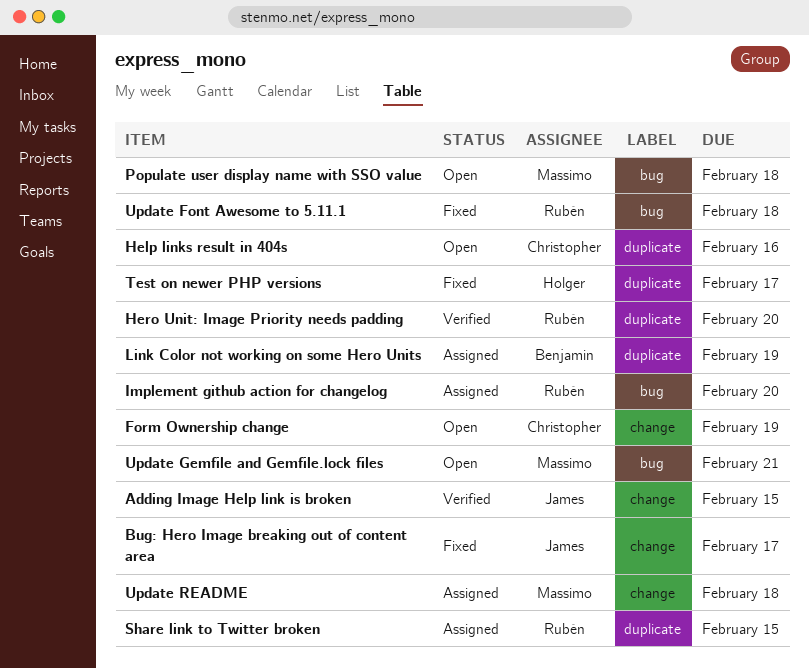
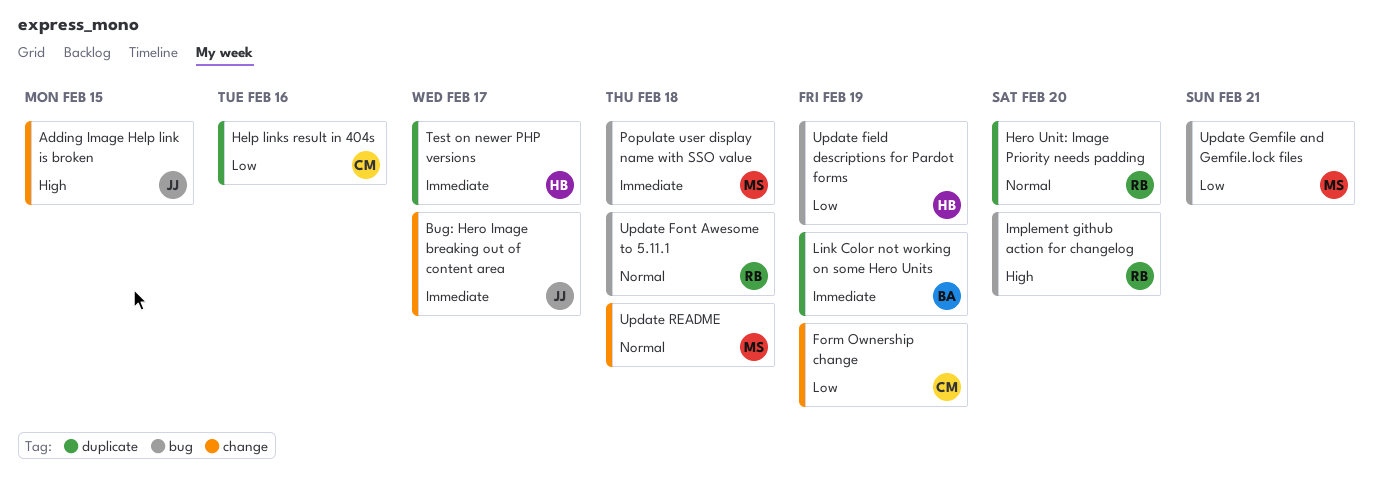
Share link to Twitter broken: present -> none
Update field descriptions for Pardot forms: none -> present

